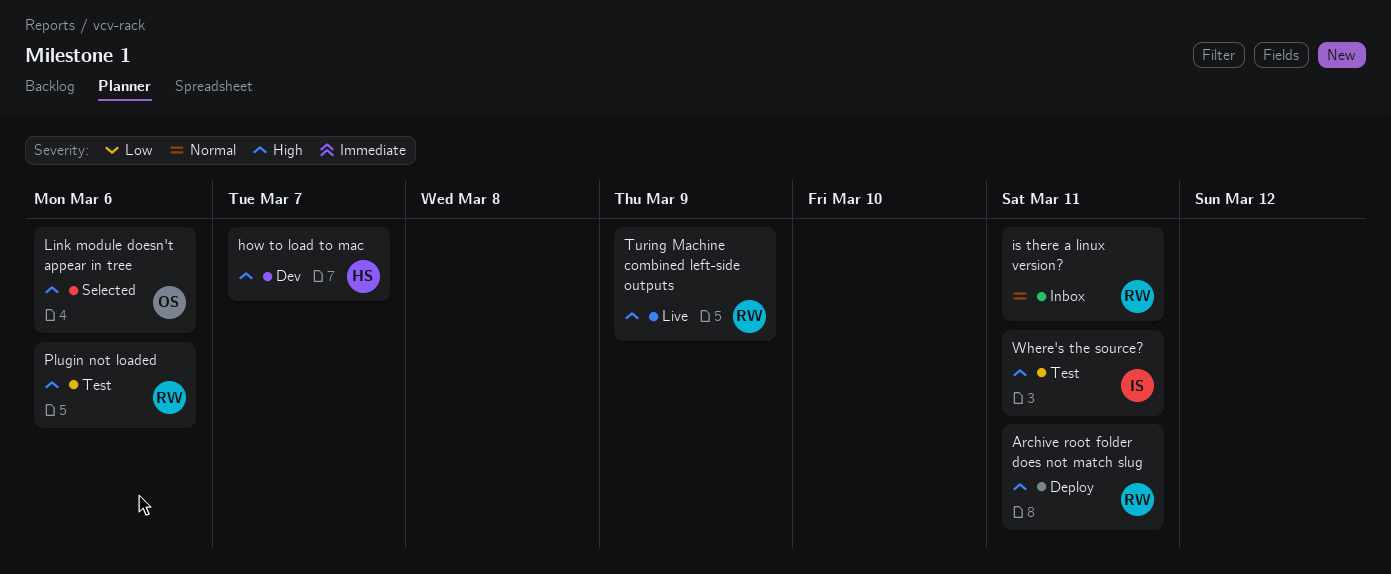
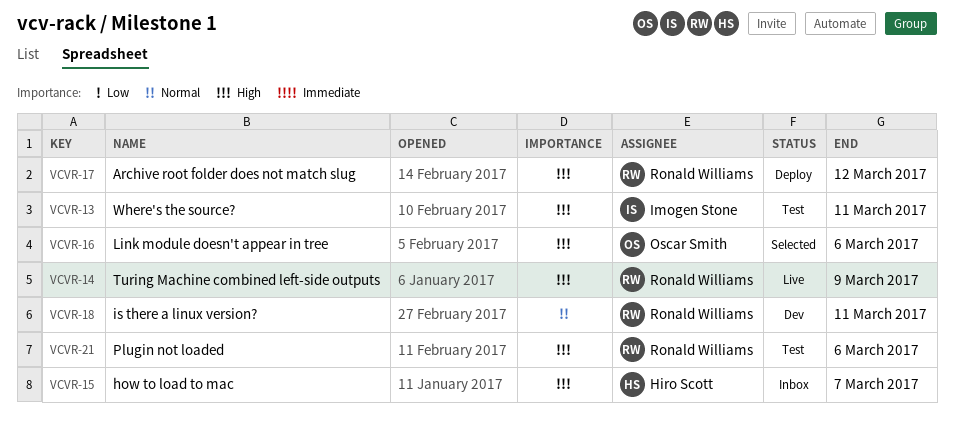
Archive root folder does not match slug, due: Mar 11 -> Mar 12
how to load to mac, status: Dev -> Inbox
is there a linux version?, status: Inbox -> Dev

